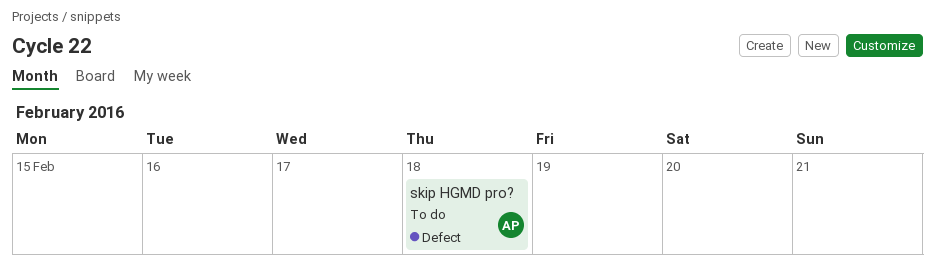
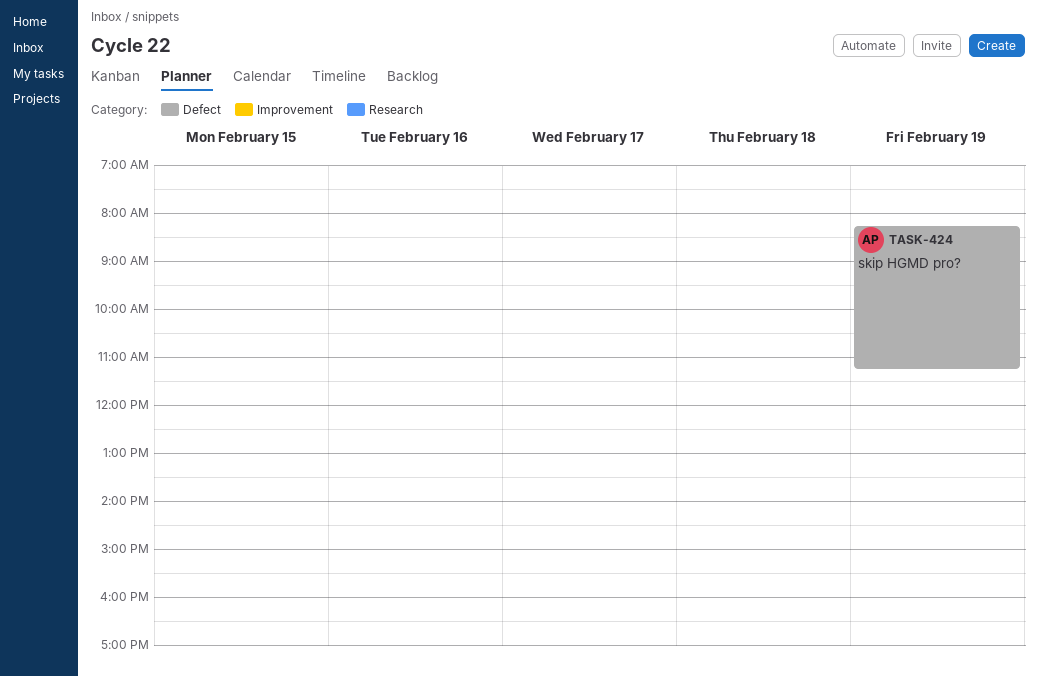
skip HGMD pro?, day: Feb 18 -> Feb 19

